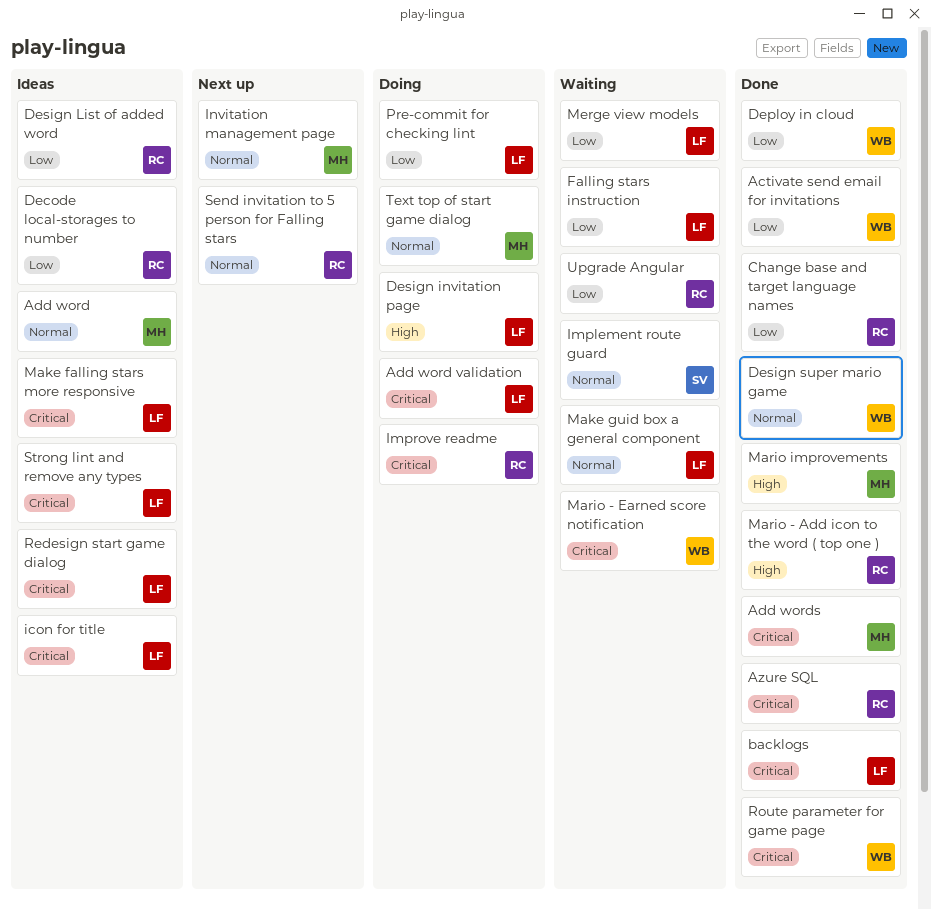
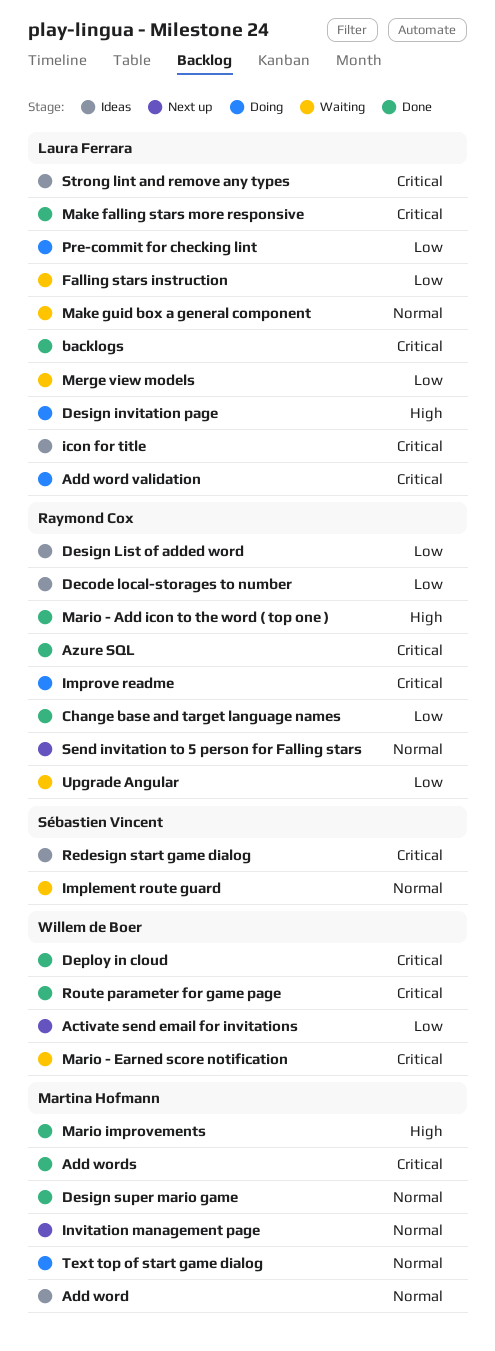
Activate send email for invitations, status: Done -> Next up
Deploy in cloud, priority: Low -> Critical
Design super mario game, owner: Willem de Boer -> Martina Hofmann
Make falling stars more responsive, status: Ideas -> Done
Redesign start game dialog, owner: Laura Ferrara -> Sébastien Vincent

